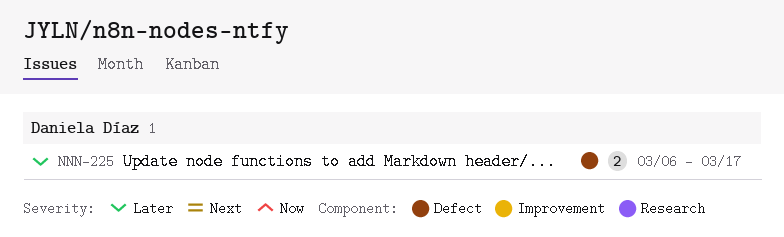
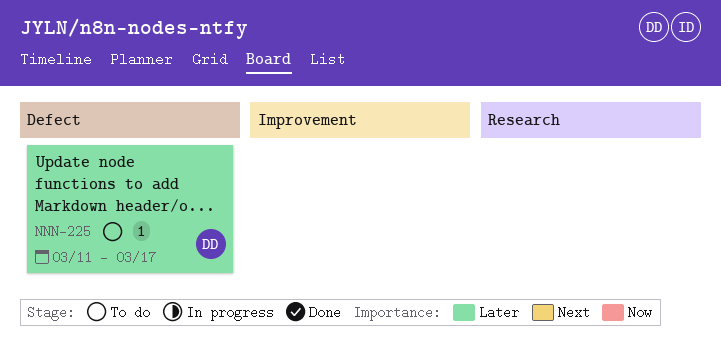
NNN-225, estimate: 2 -> 1
NNN-225, start: Mar 6 -> Mar 11

